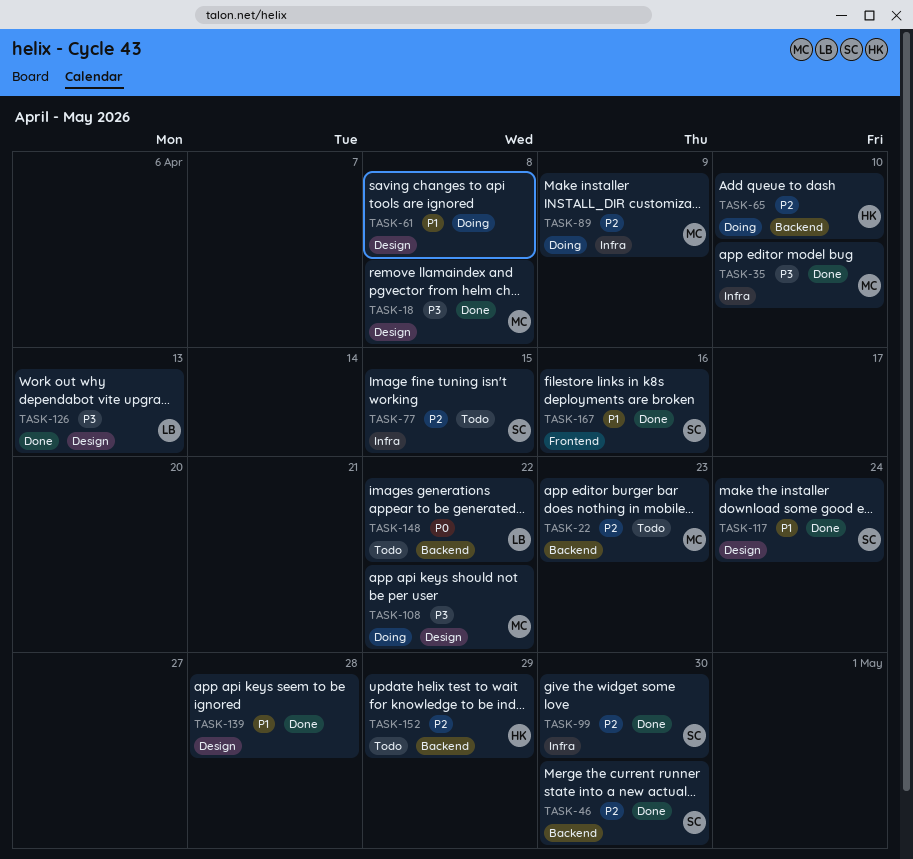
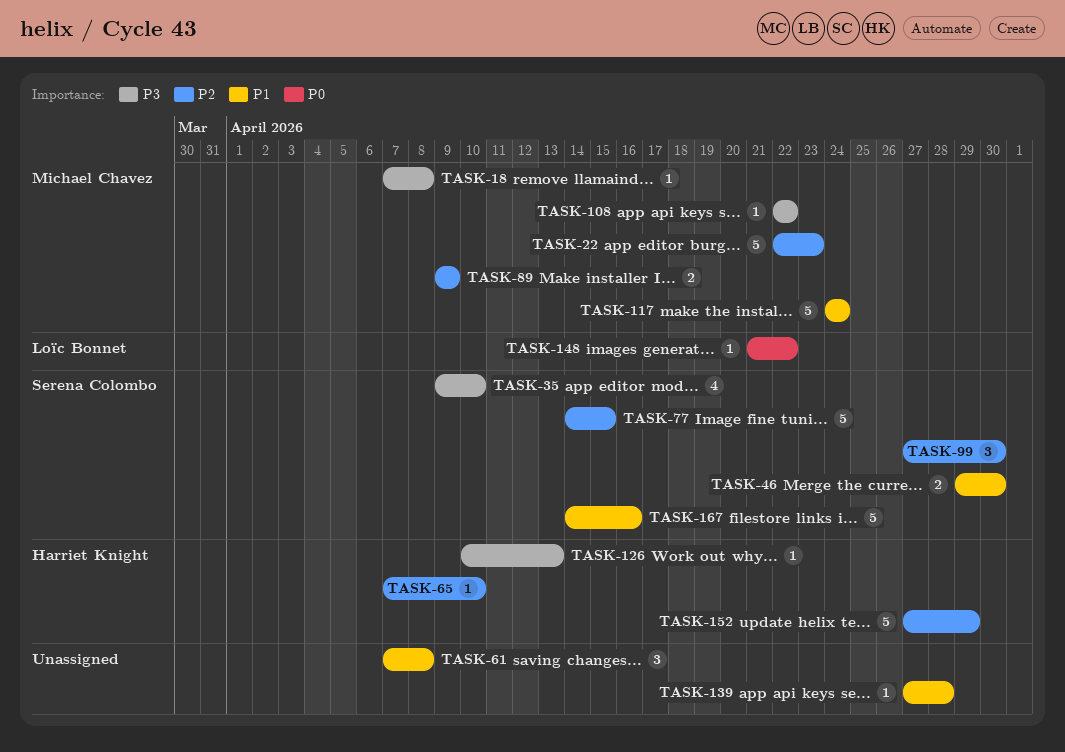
TASK-35, owner: Michael Chavez -> Serena Colombo
TASK-46, priority: P2 -> P1
TASK-117, owner: Serena Colombo -> Michael Chavez
TASK-126, owner: Loïc Bonnet -> Harriet Knight

